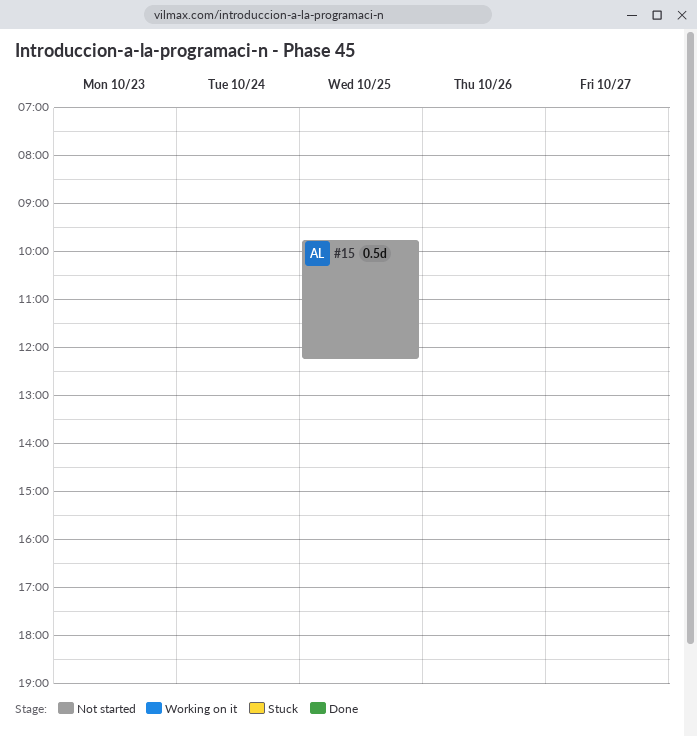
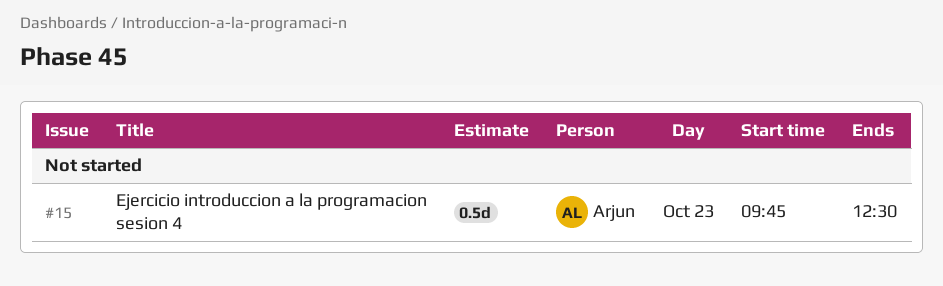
#15, day: Oct 25 -> Oct 23
#15, ends: 12:15 -> 12:30

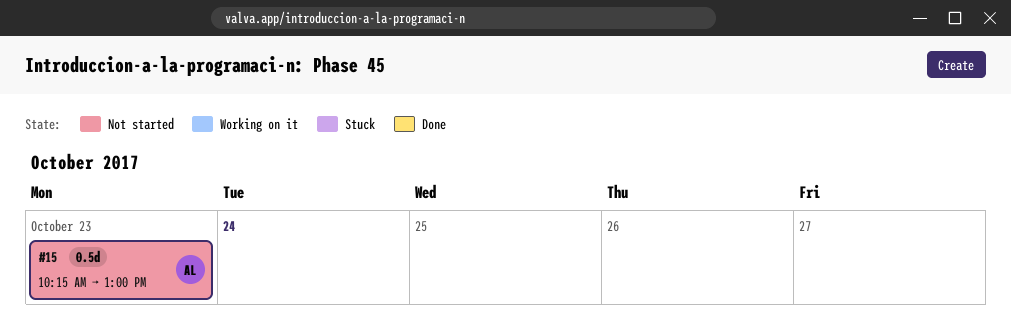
#15, begins: 09:45 -> 10:15
#15, ends: 12:30 -> 13:00

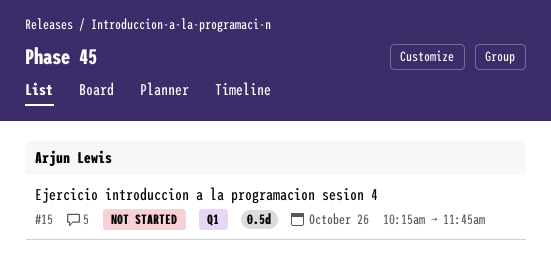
#15, day: Oct 23 -> Oct 26
#15, ends: 13:00 -> 11:45

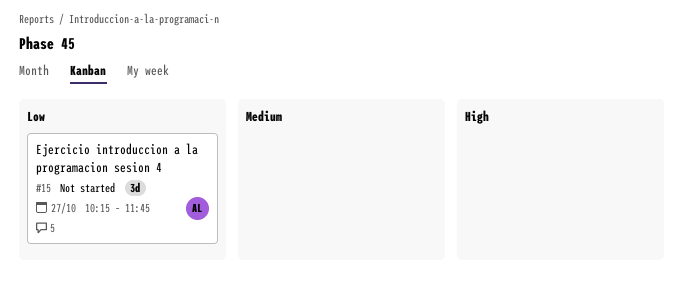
#15, estimate: 0.5d -> 3d
#15, day: Oct 26 -> Oct 27

